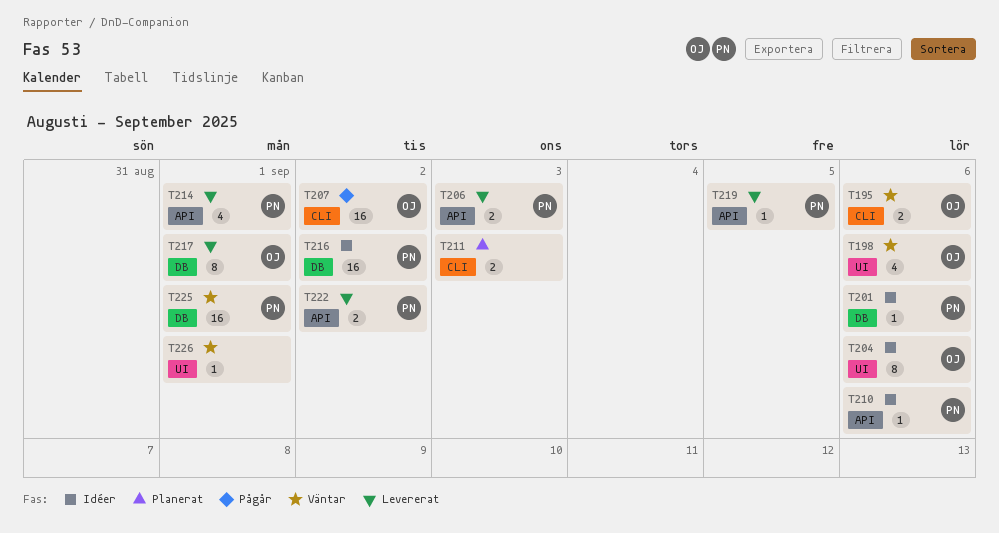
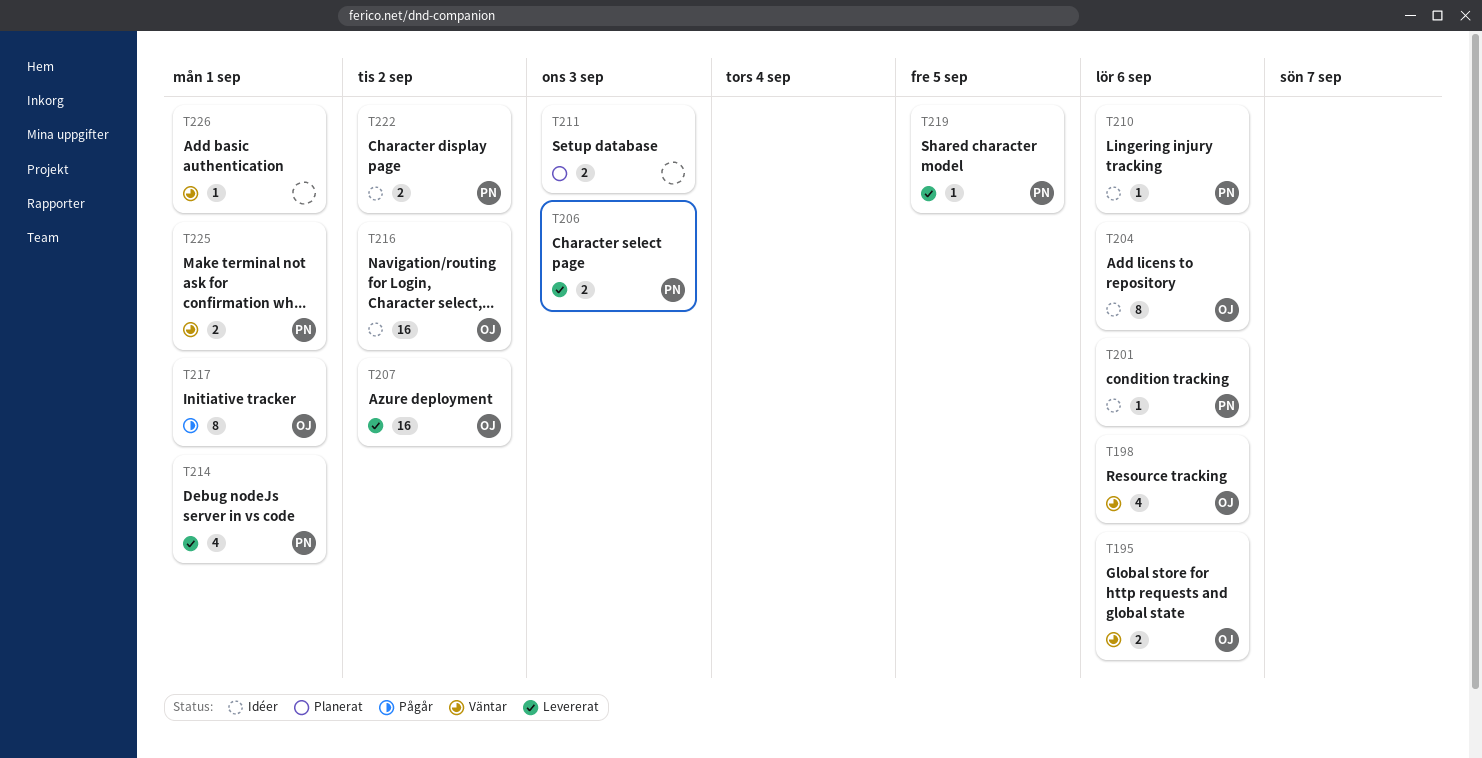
T207, status: Pågår -> Levererat
T216, owner: PN -> OJ
T217, status: Levererat -> Pågår
T222, status: Levererat -> Idéer
T225, estimate: 16 -> 2

